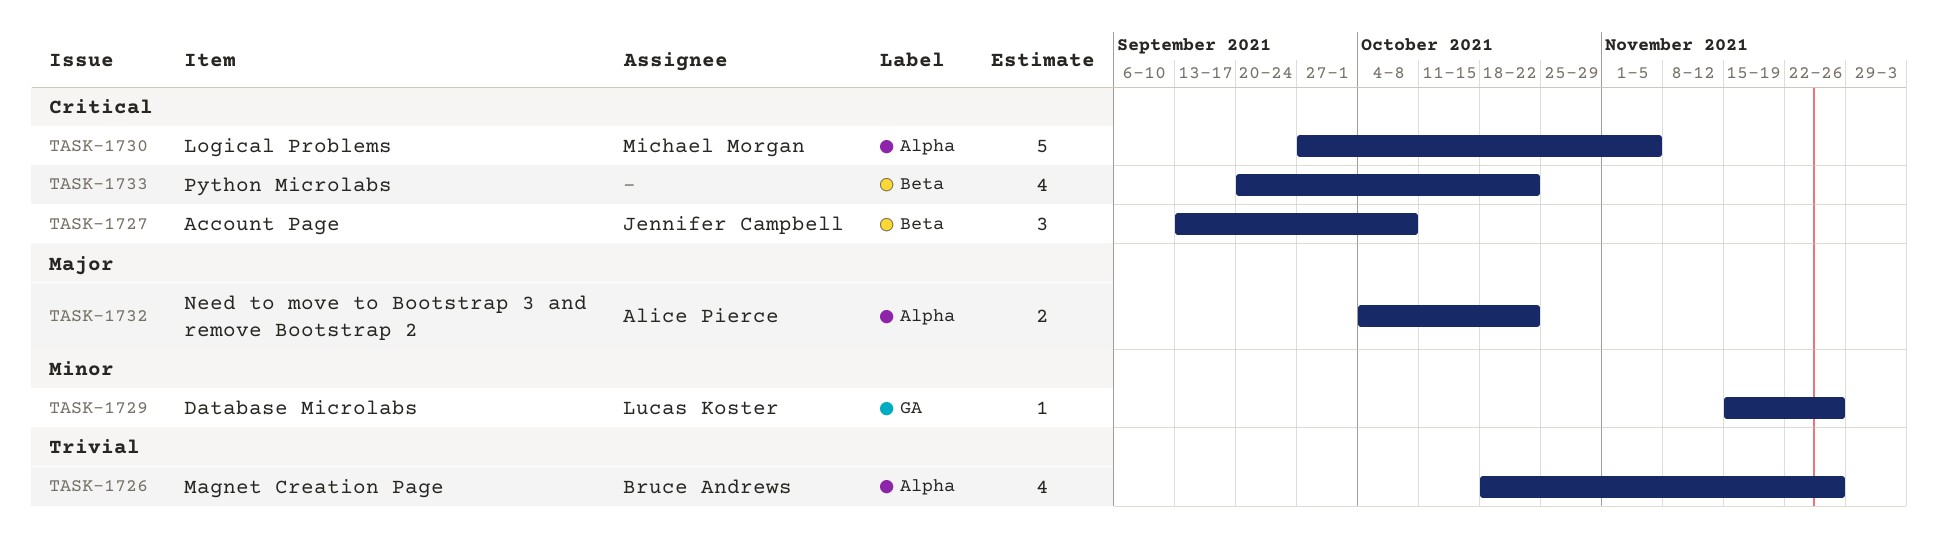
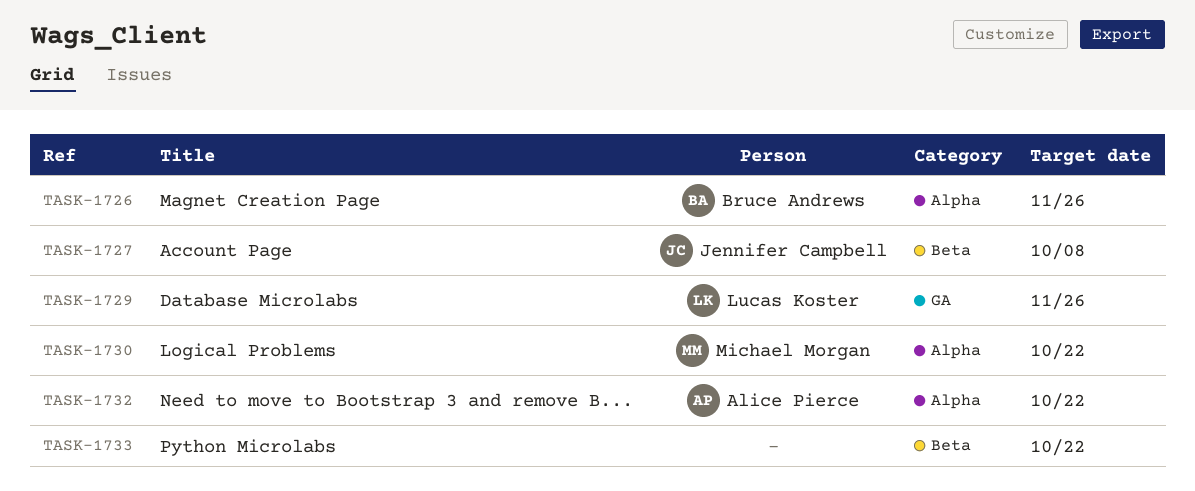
TASK-1730, due: Nov 5 -> Oct 22

